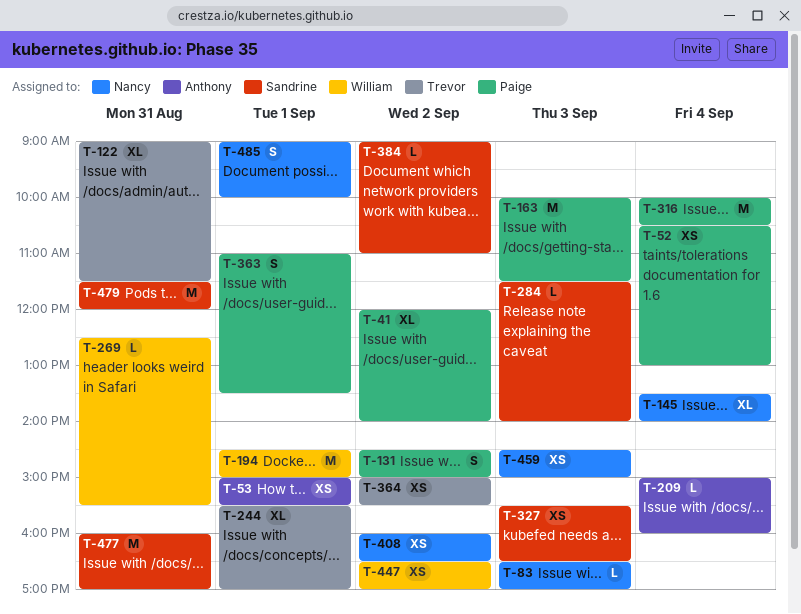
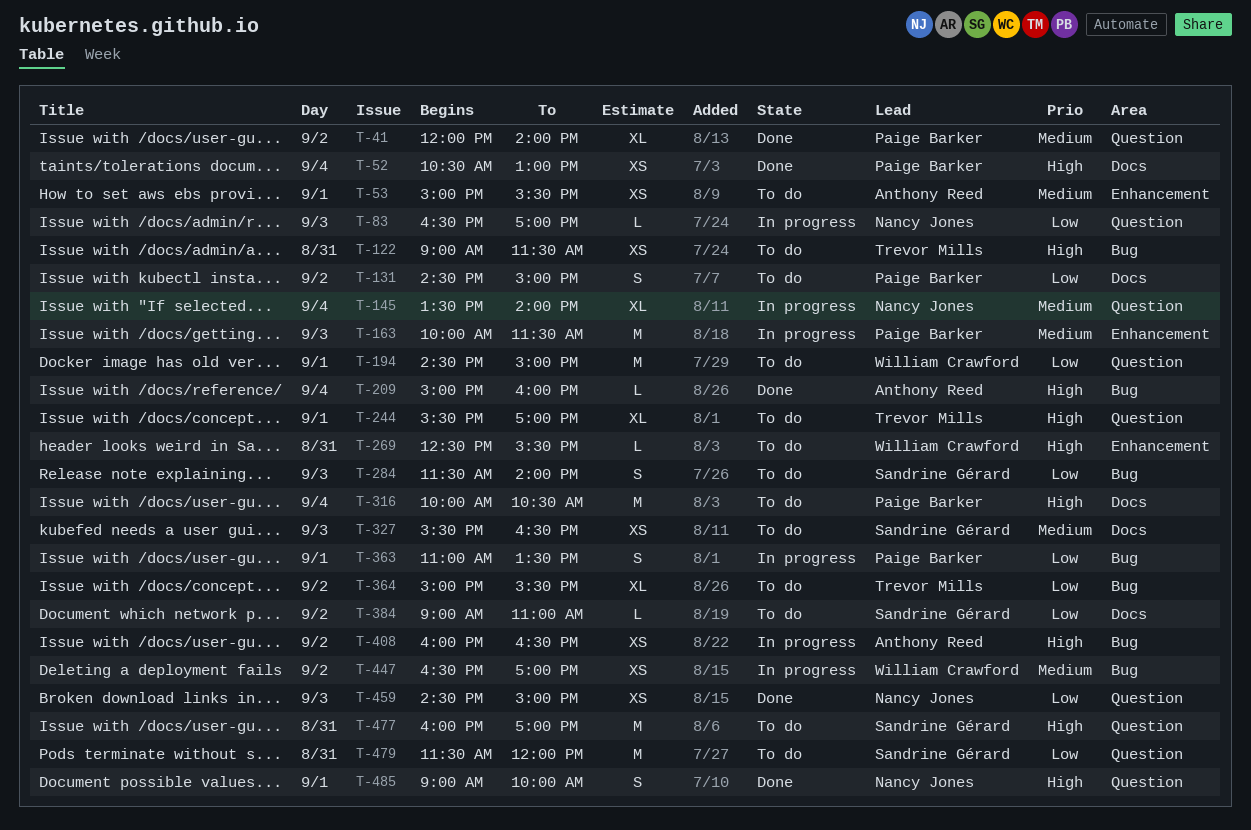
T-122, estimate: XL -> XS
T-284, estimate: L -> S
T-364, estimate: XS -> XL
T-408, owner: Nancy Jones -> Anthony Reed

